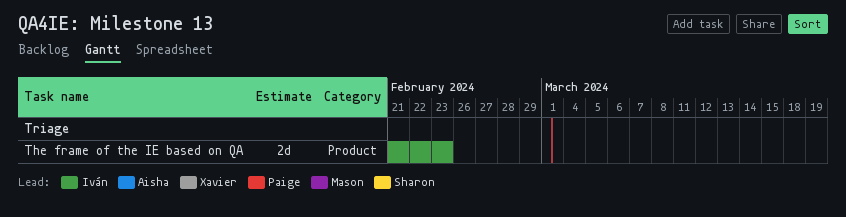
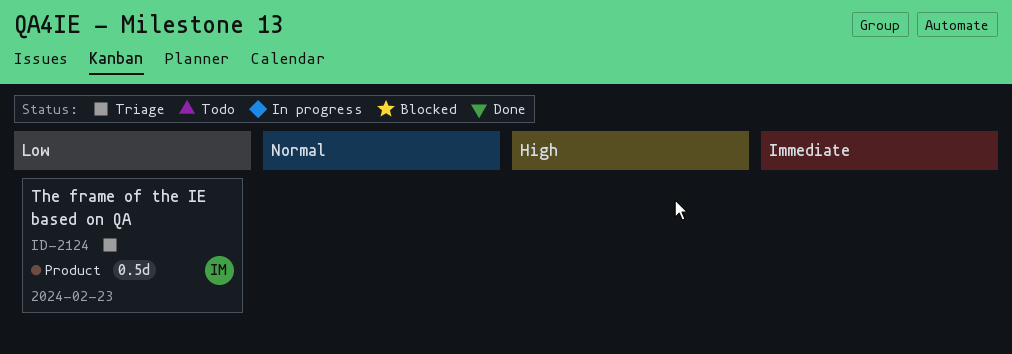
The frame of the IE based on QA, estimate: 2d -> 0.5d

